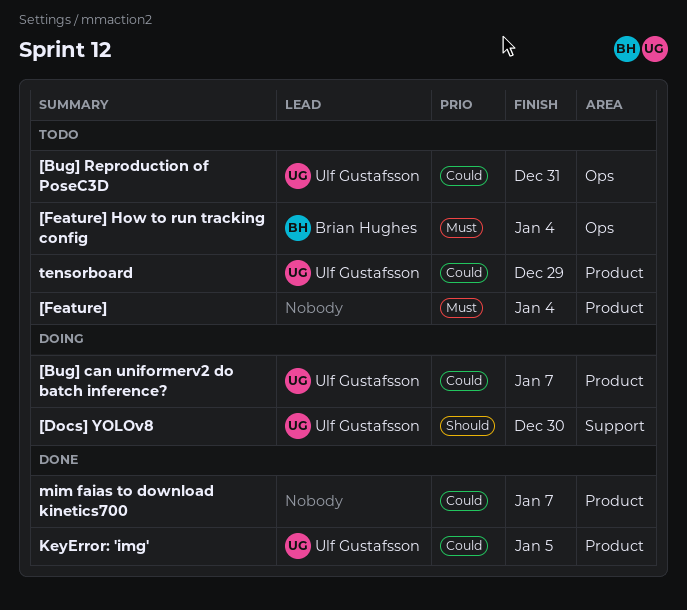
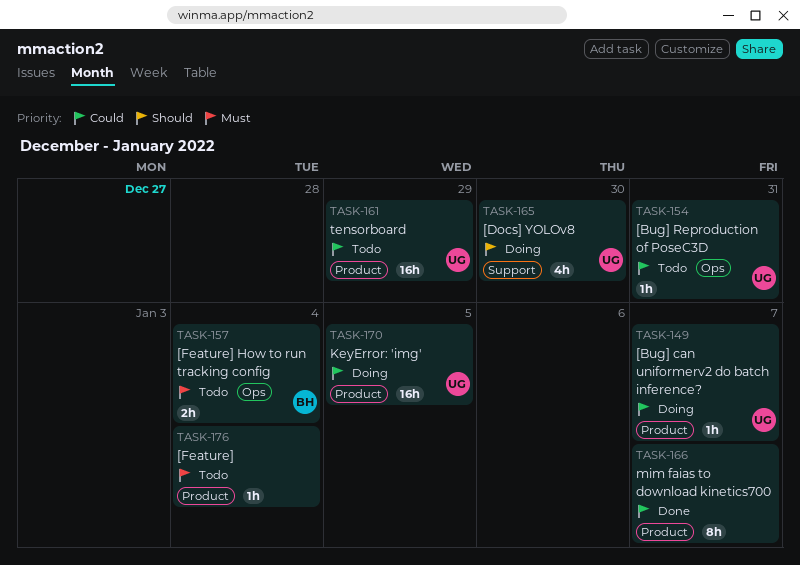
KeyError: 'img', status: Done -> Doing

